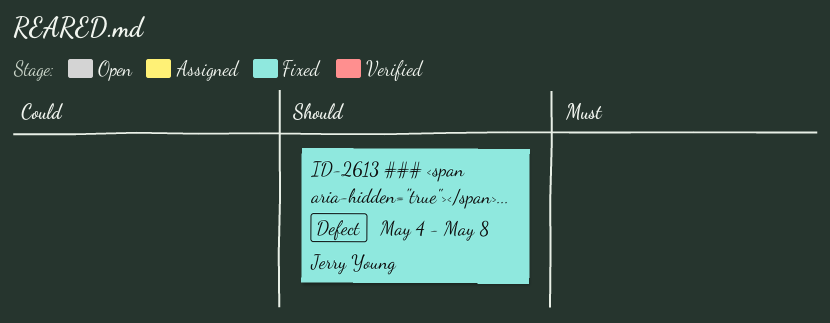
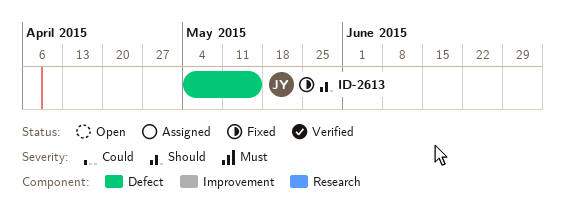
ID-2613, due: May 8 -> May 15

